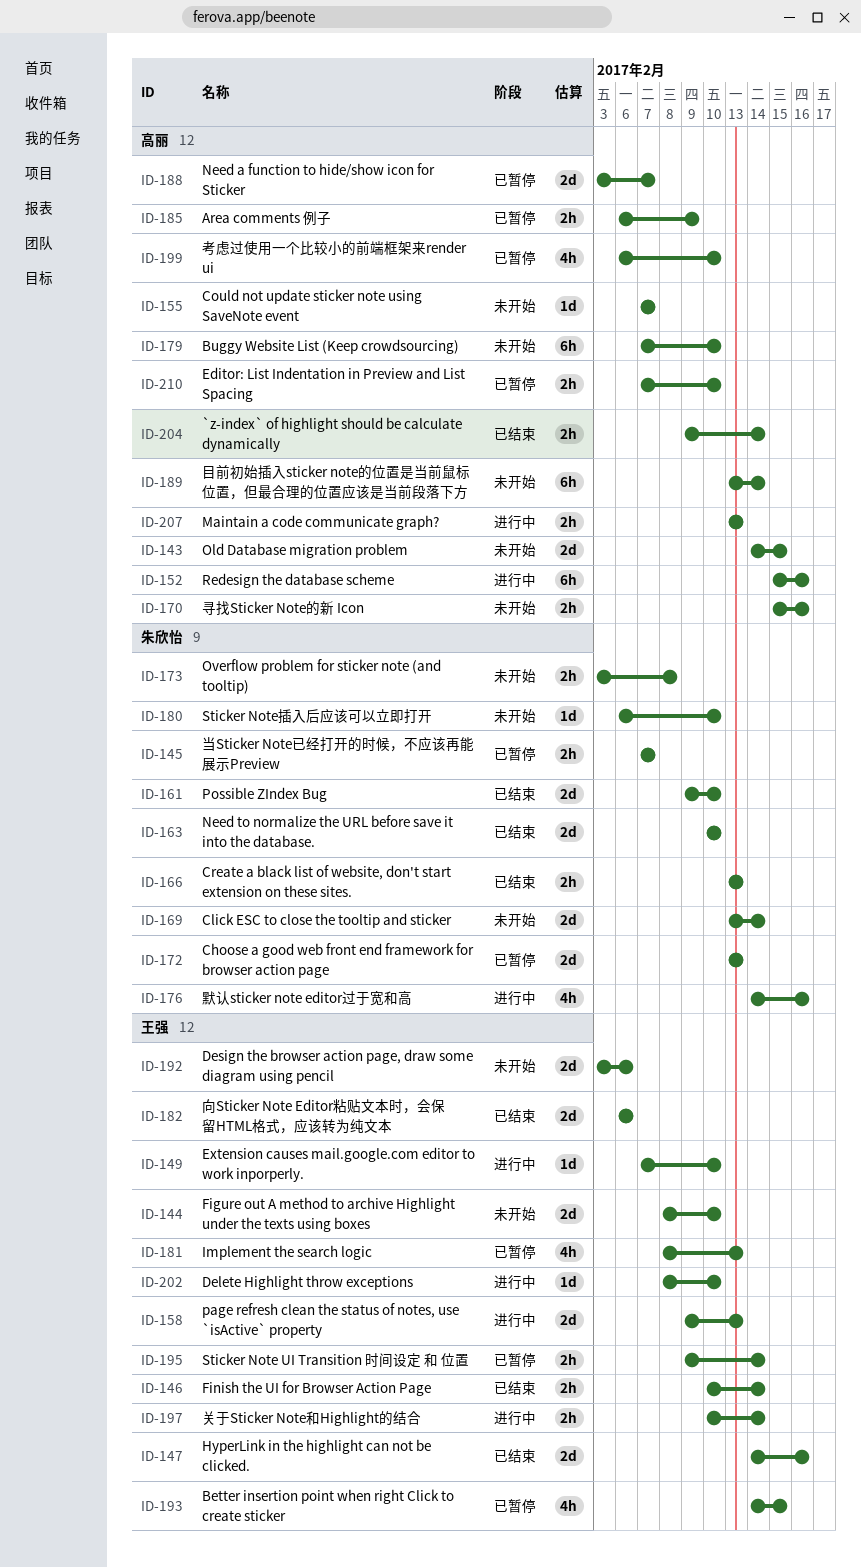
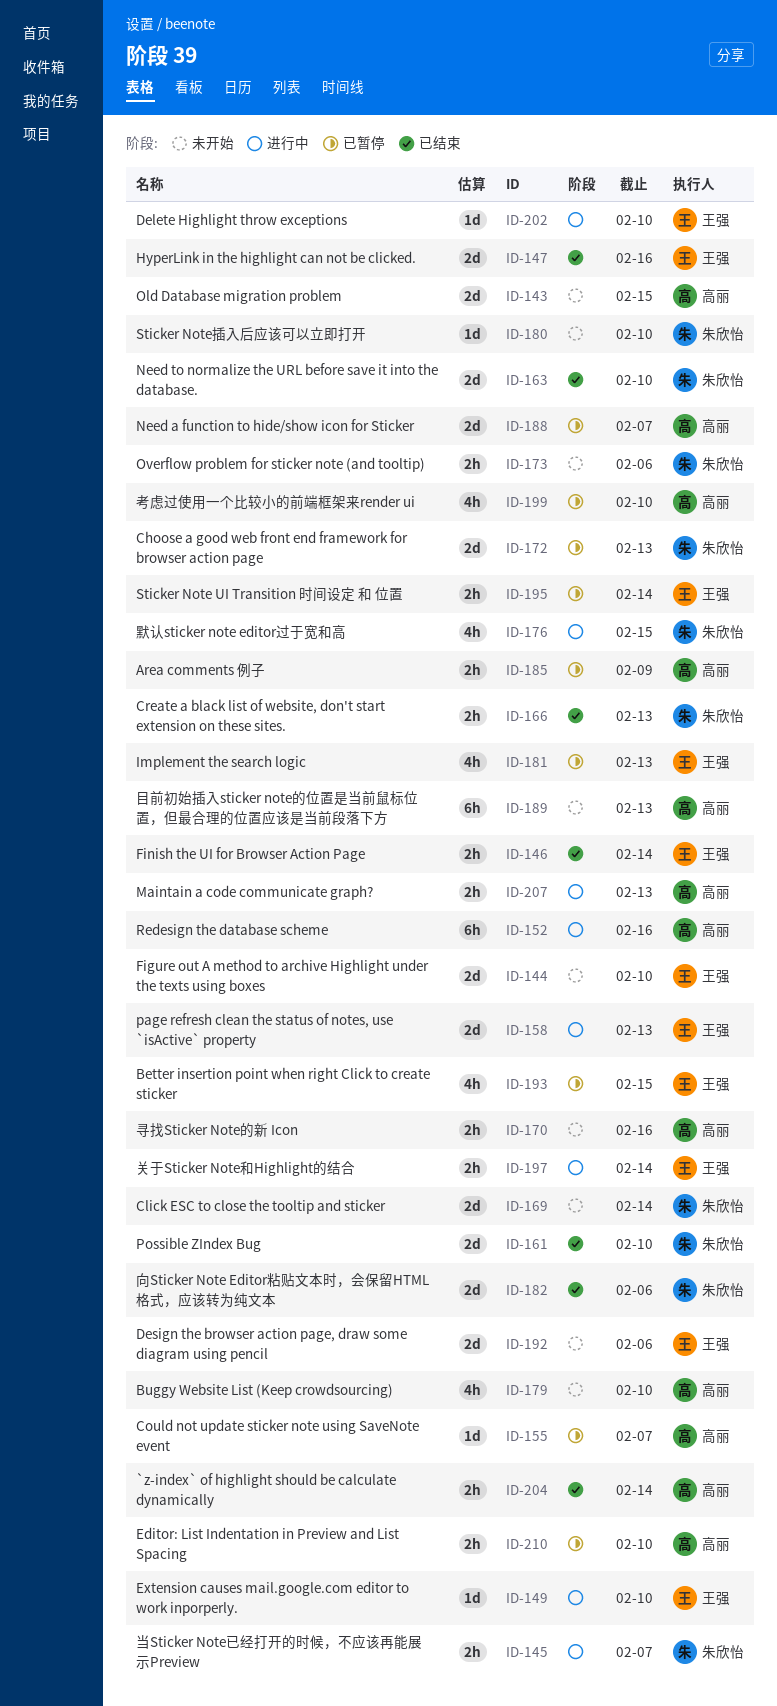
ID-145, status: 已暂停 -> 进行中
ID-155, status: 未开始 -> 已暂停
ID-173, due: Feb 8 -> Feb 6
ID-176, due: Feb 16 -> Feb 15
ID-179, estimate: 6h -> 4h
ID-182, owner: 王强 -> 朱欣怡
ID-189, due: Feb 14 -> Feb 13

